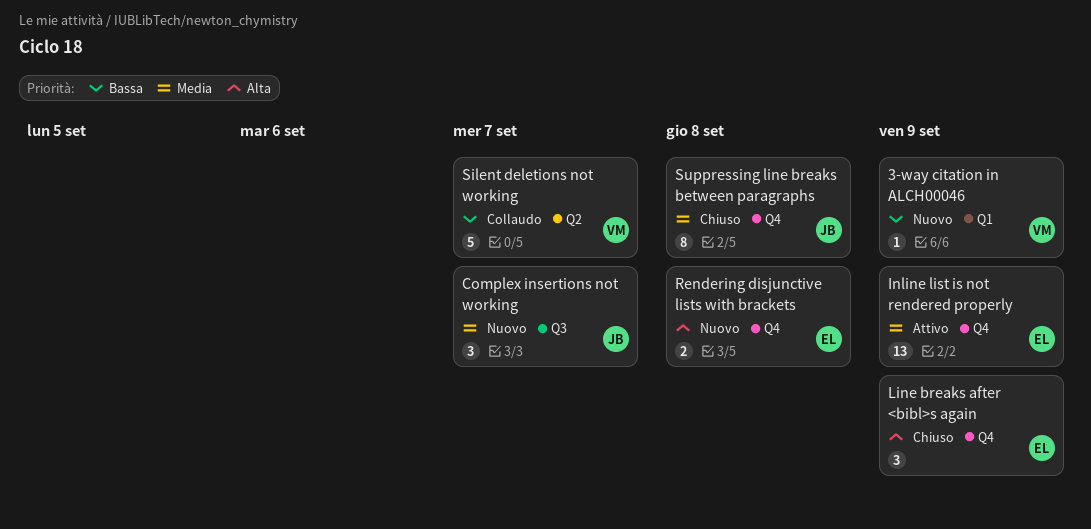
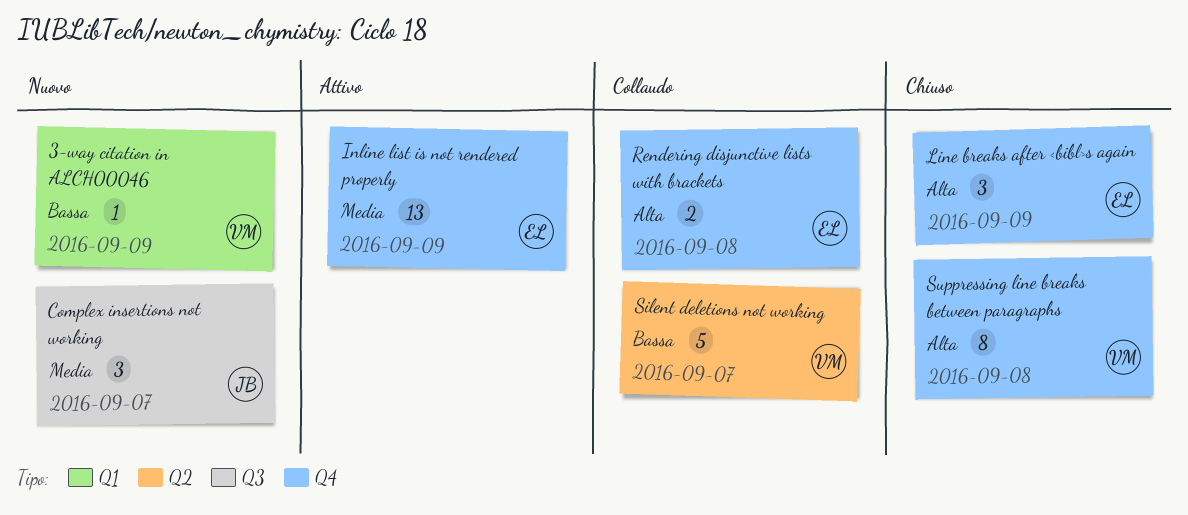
Rendering disjunctive lists with brackets, status: Nuovo -> Collaudo
Suppressing line breaks between paragraphs, owner: JB -> VM
Suppressing line breaks between paragraphs, priority: Media -> Alta

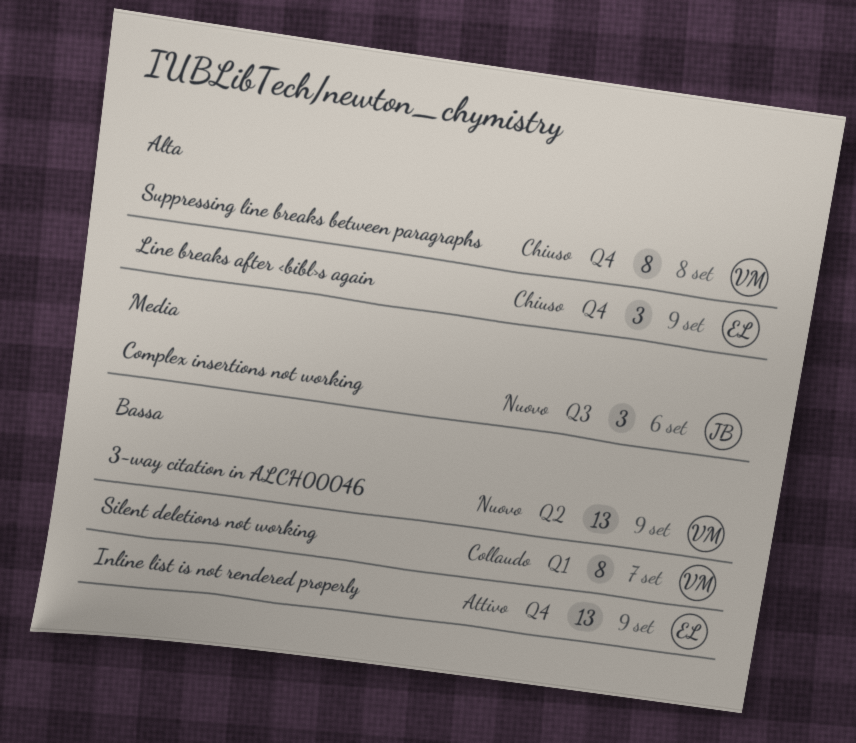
3-way citation in ALCH00046, label: Q1 -> Q2
3-way citation in ALCH00046, estimate: 1 -> 13
Complex insertions not working, due: Sep 7 -> Sep 6
Inline list is not rendered properly, priority: Media -> Bassa
Rendering disjunctive lists with brackets: present -> none
Silent deletions not working, label: Q2 -> Q1
Silent deletions not working, estimate: 5 -> 8

